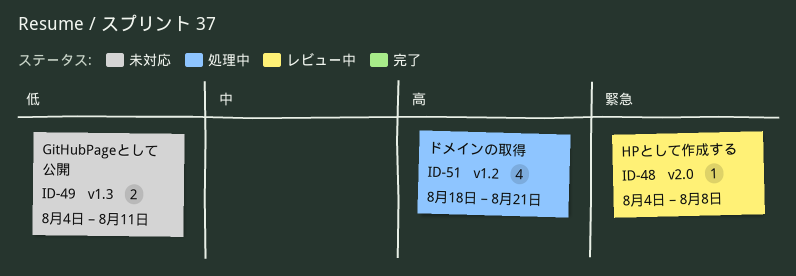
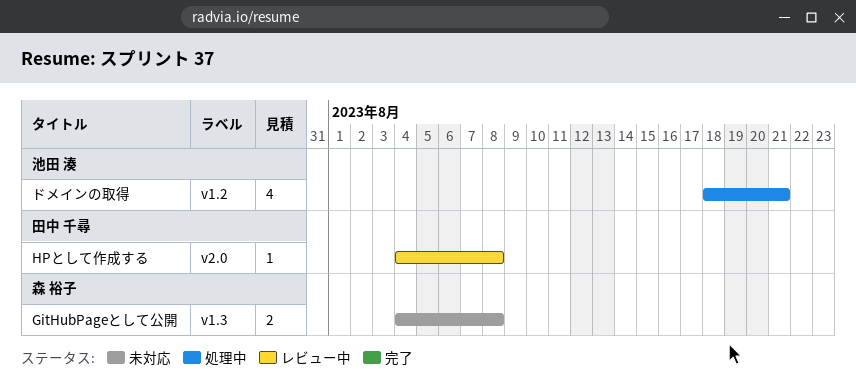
GitHubPageとして公開, due: Aug 11 -> Aug 8

